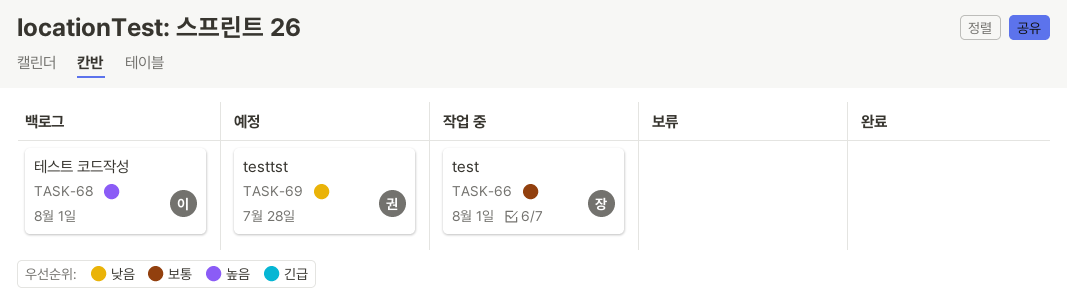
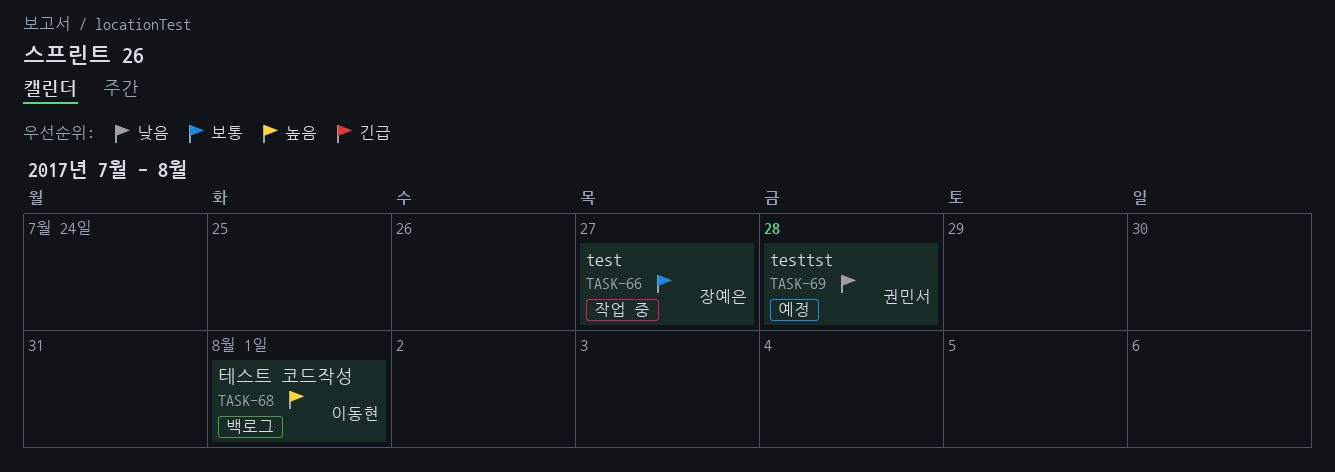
TASK-66, due: Aug 1 -> Jul 27

